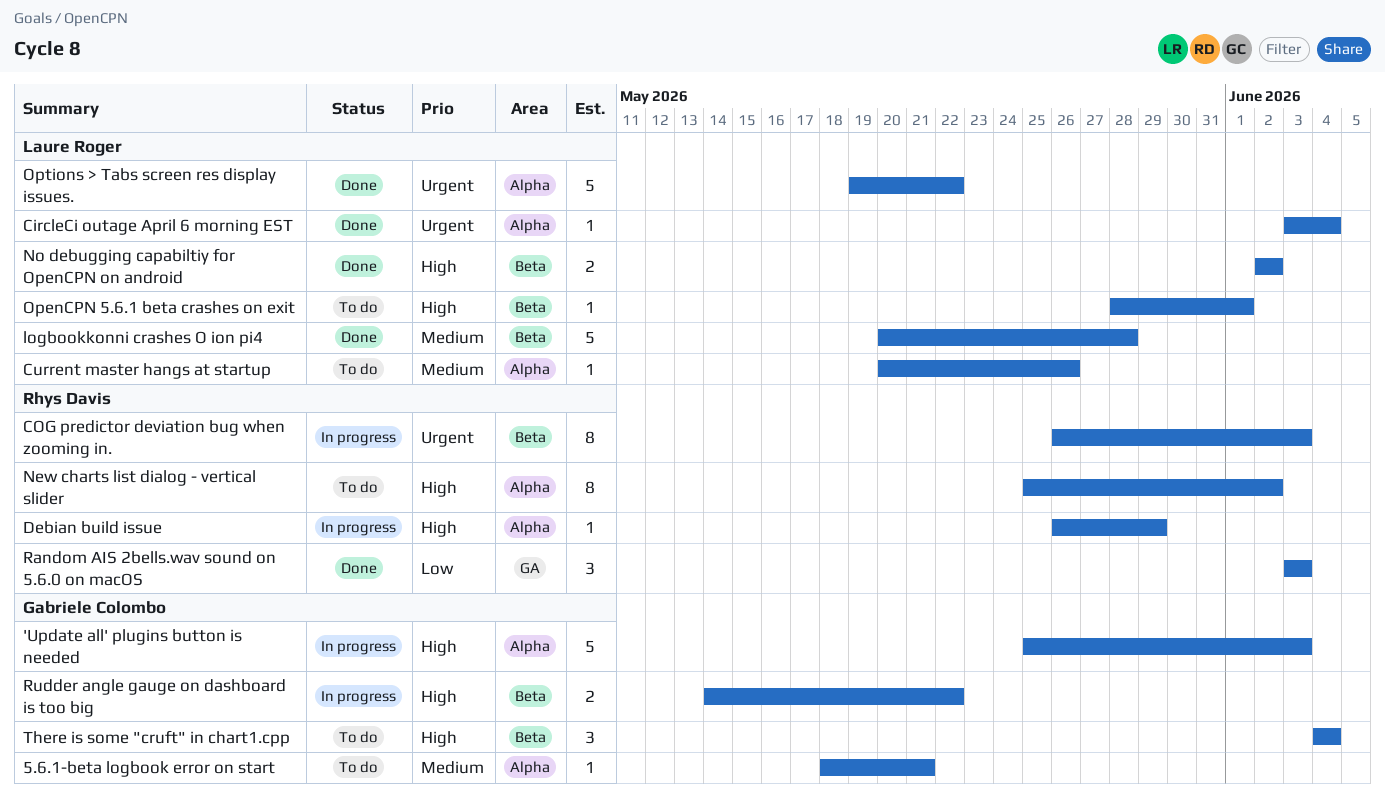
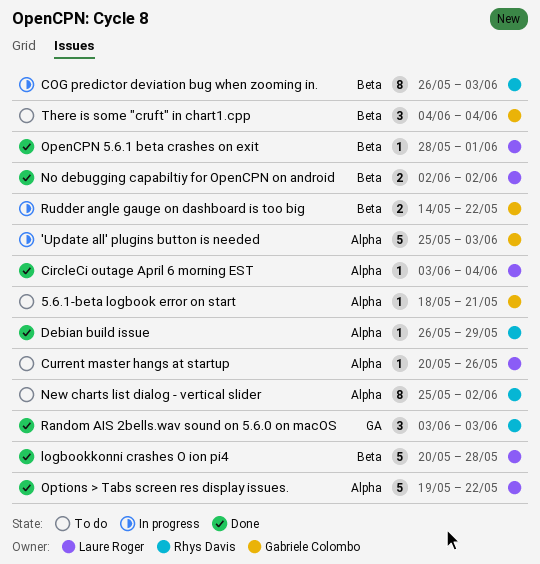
Debian build issue, status: In progress -> Done
OpenCPN 5.6.1 beta crashes on exit, status: To do -> Done

